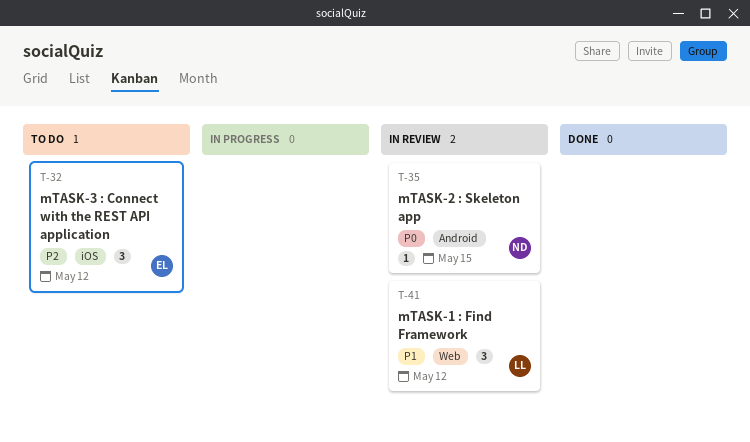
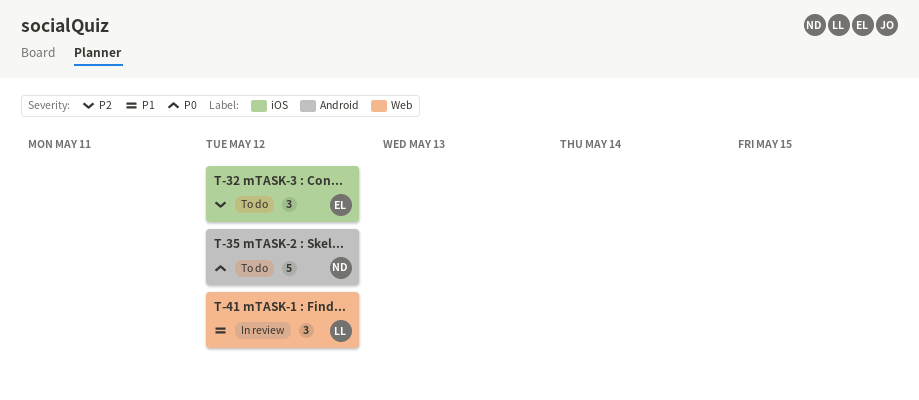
T-35, status: In review -> To do
T-35, estimate: 1 -> 5
T-35, due: May 15 -> May 12

